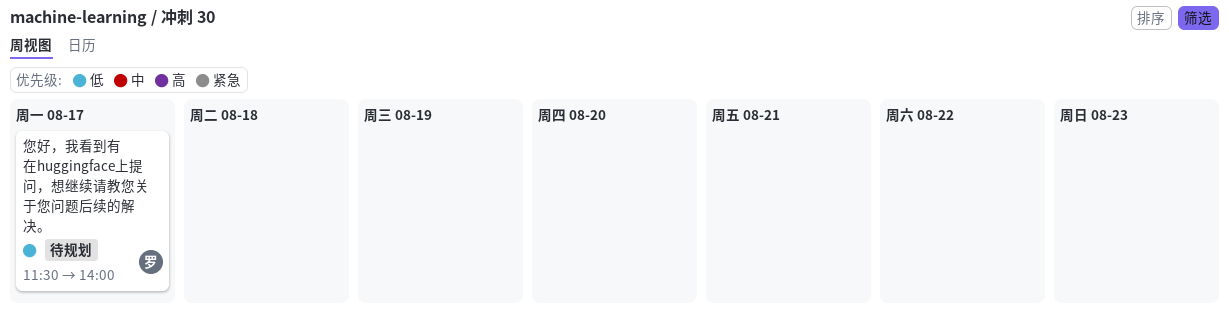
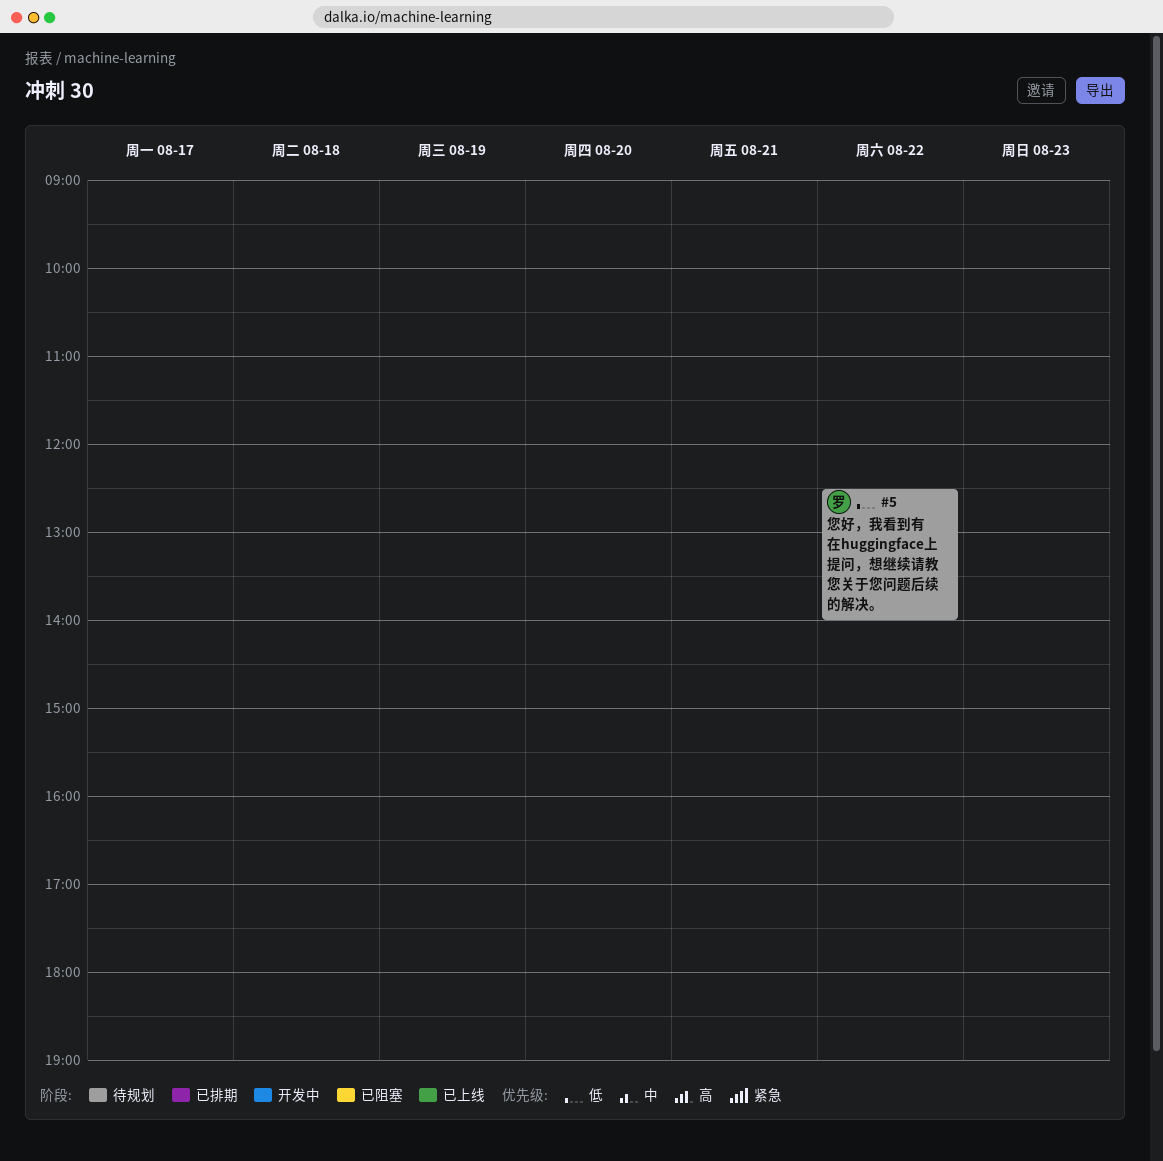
您好，我看到有在huggingface上提问，想继续请教您关于您问题后续的解决。, day: Aug 17 -> Aug 22
您好，我看到有在huggingface上提问，想继续请教您关于您问题后续的解决。, begins: 11:30 -> 12:30

